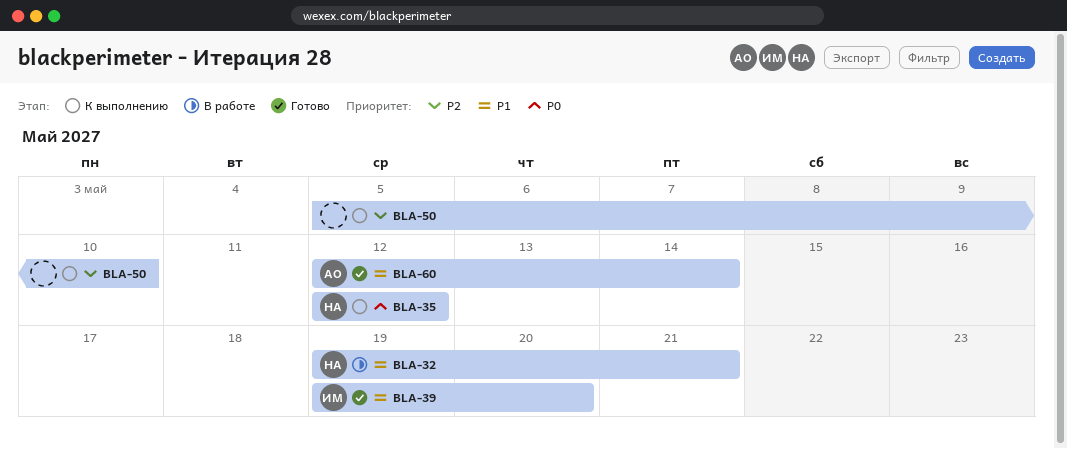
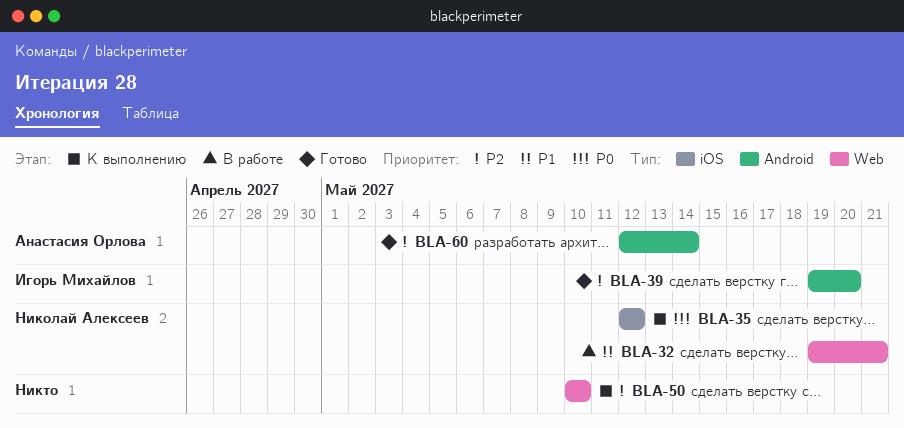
BLA-39, priority: P1 -> P2
BLA-50, start: May 5 -> May 10
BLA-60, priority: P1 -> P2

